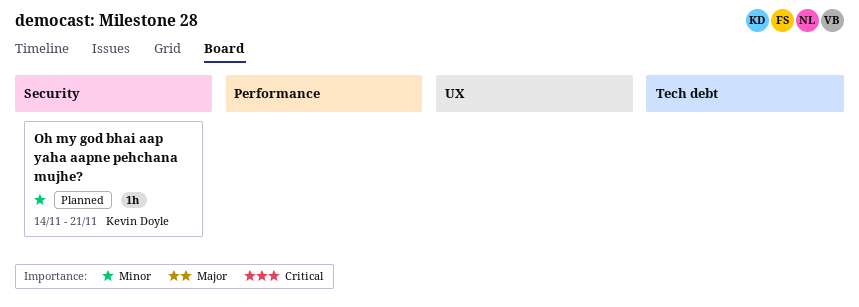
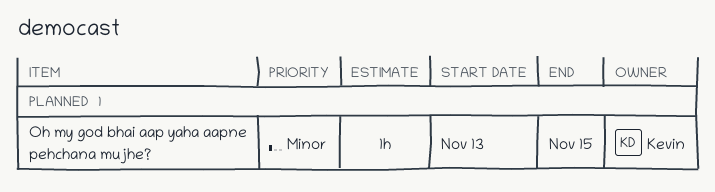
Oh my god bhai aap yaha aapne pehchana mujhe?, start: Nov 14 -> Nov 13
Oh my god bhai aap yaha aapne pehchana mujhe?, due: Nov 21 -> Nov 15

